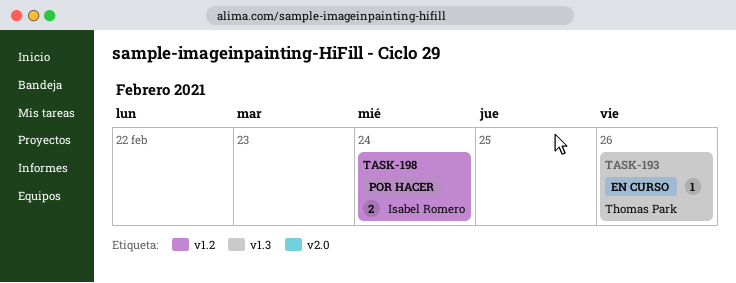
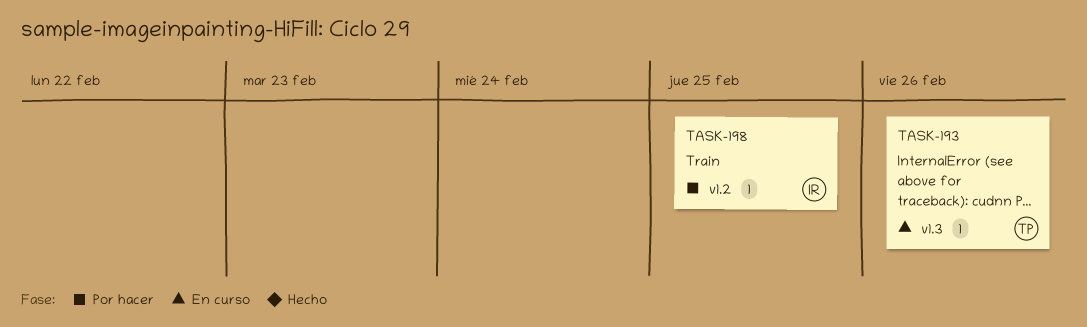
TASK-198, estimate: 2 -> 1
TASK-198, due: Feb 24 -> Feb 25

